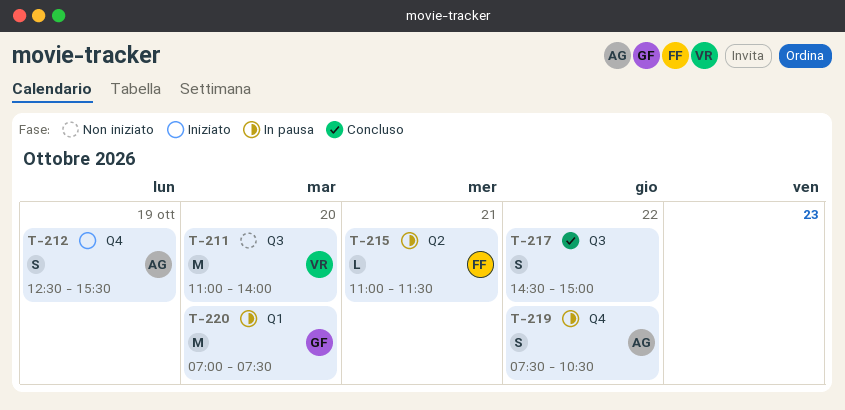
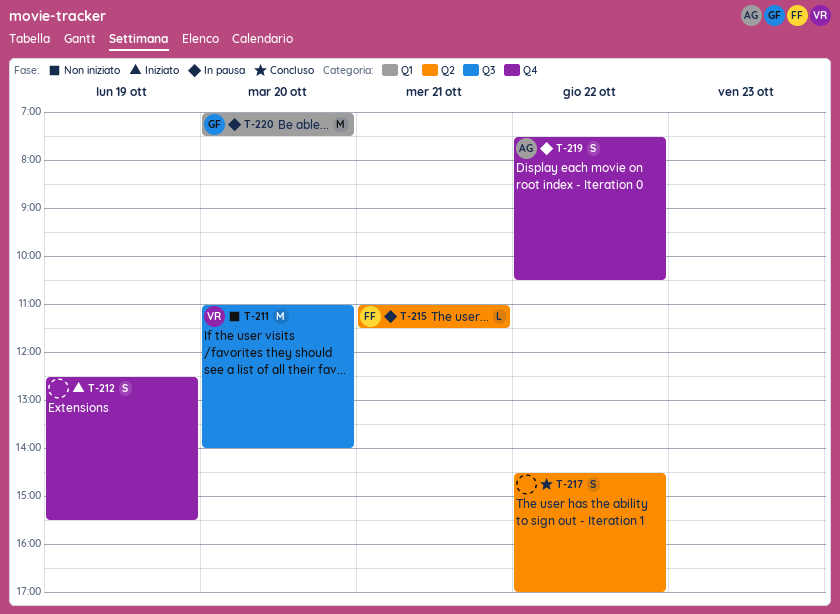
T-212, owner: AG -> none
T-217, label: Q3 -> Q2
T-217, ends: 15:00 -> 17:00

